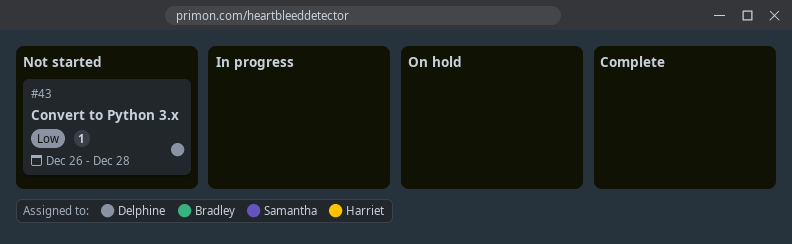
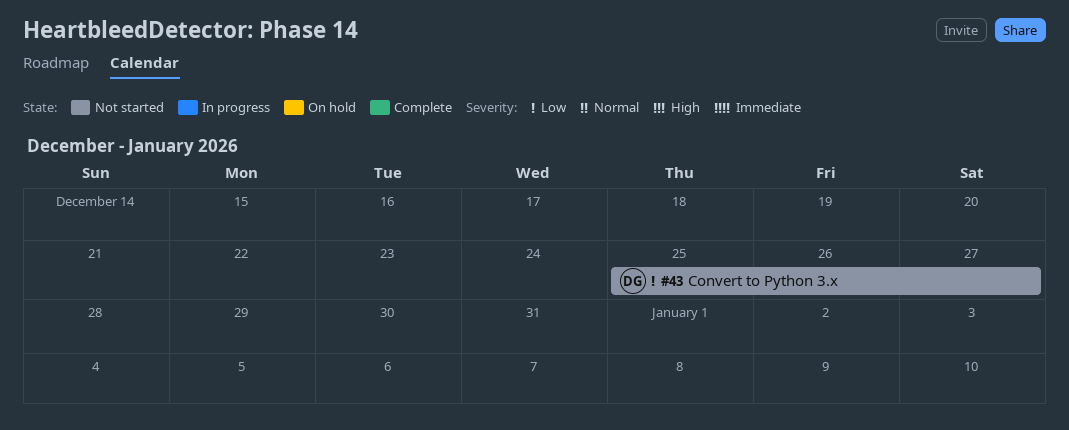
#43, start: Dec 26 -> Dec 25
#43, due: Dec 28 -> Dec 27

